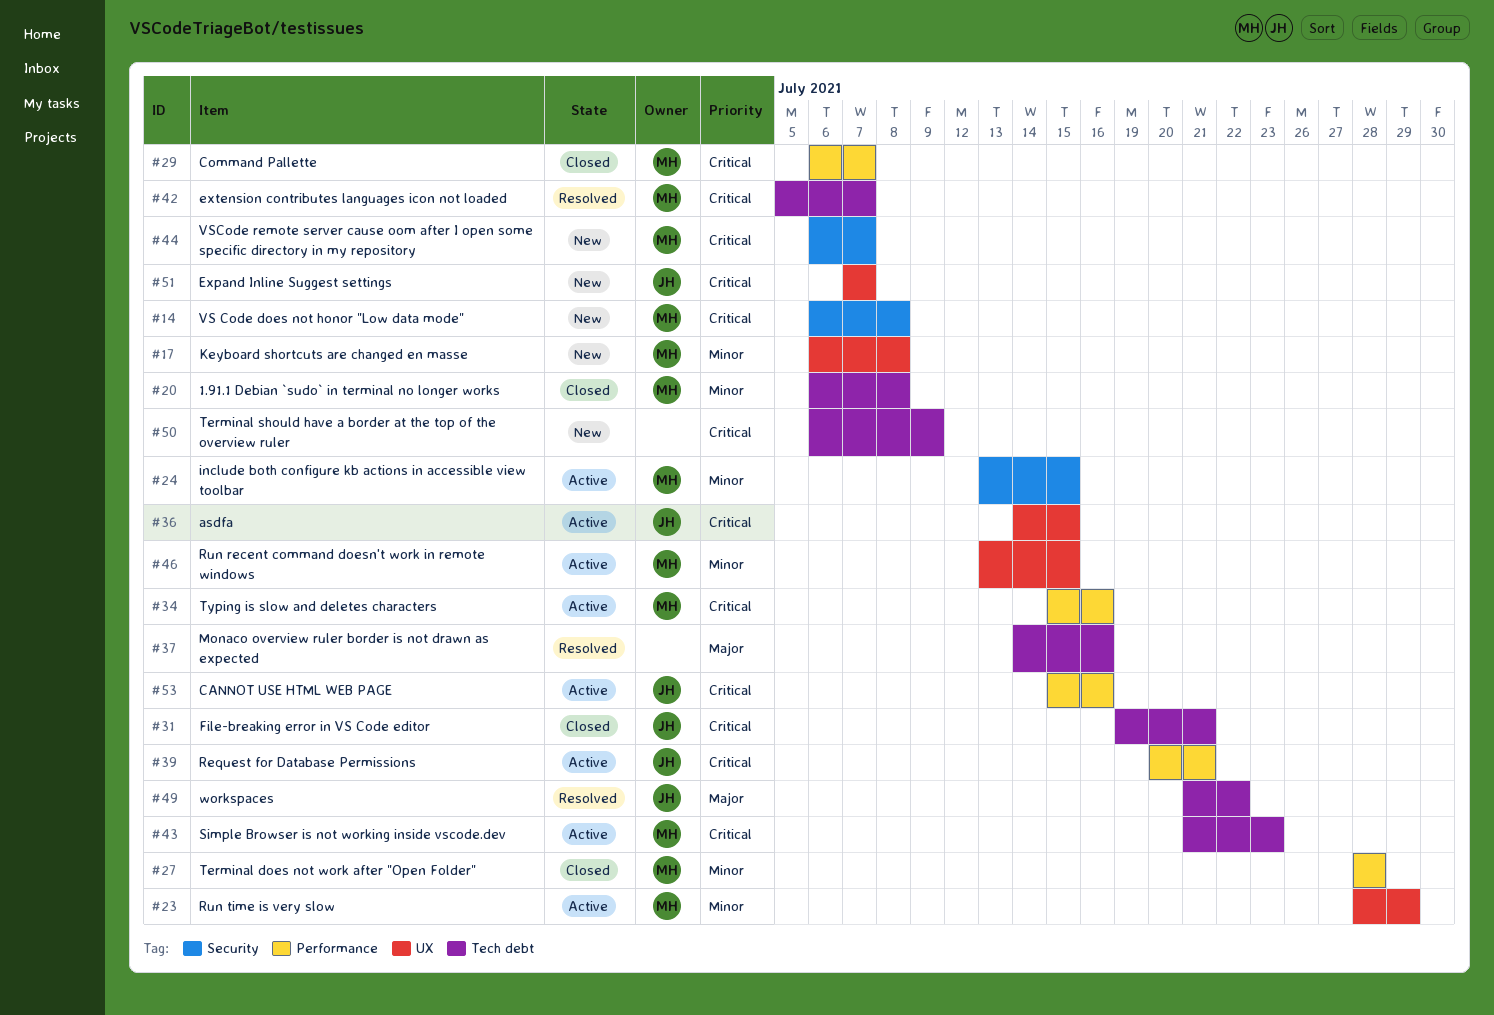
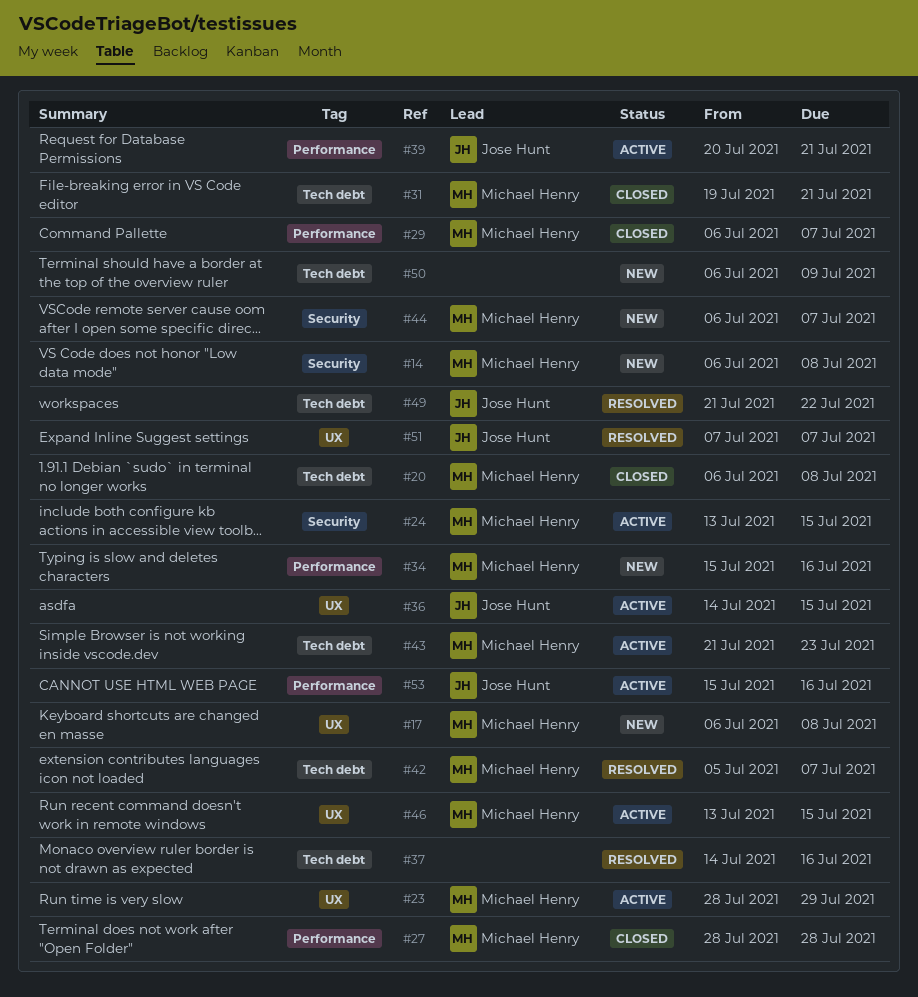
#31, owner: Jose Hunt -> Michael Henry
#34, status: Active -> New
#51, status: New -> Resolved

